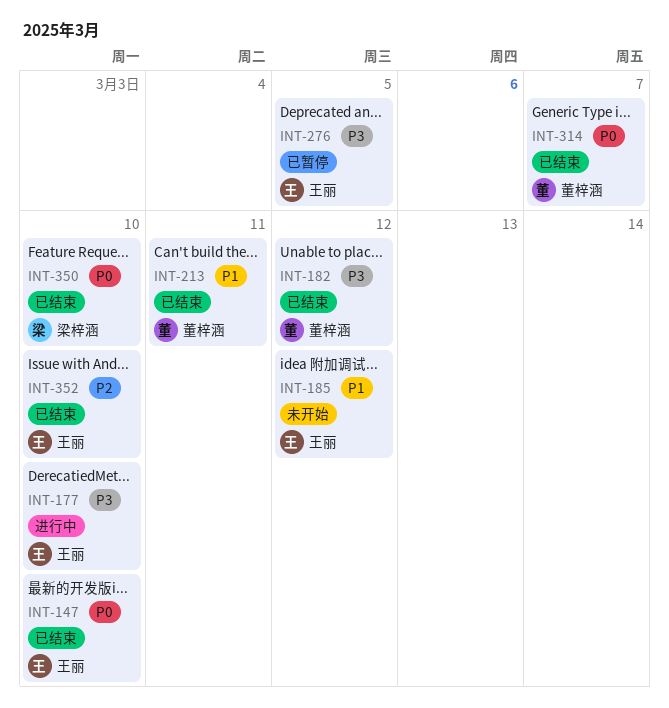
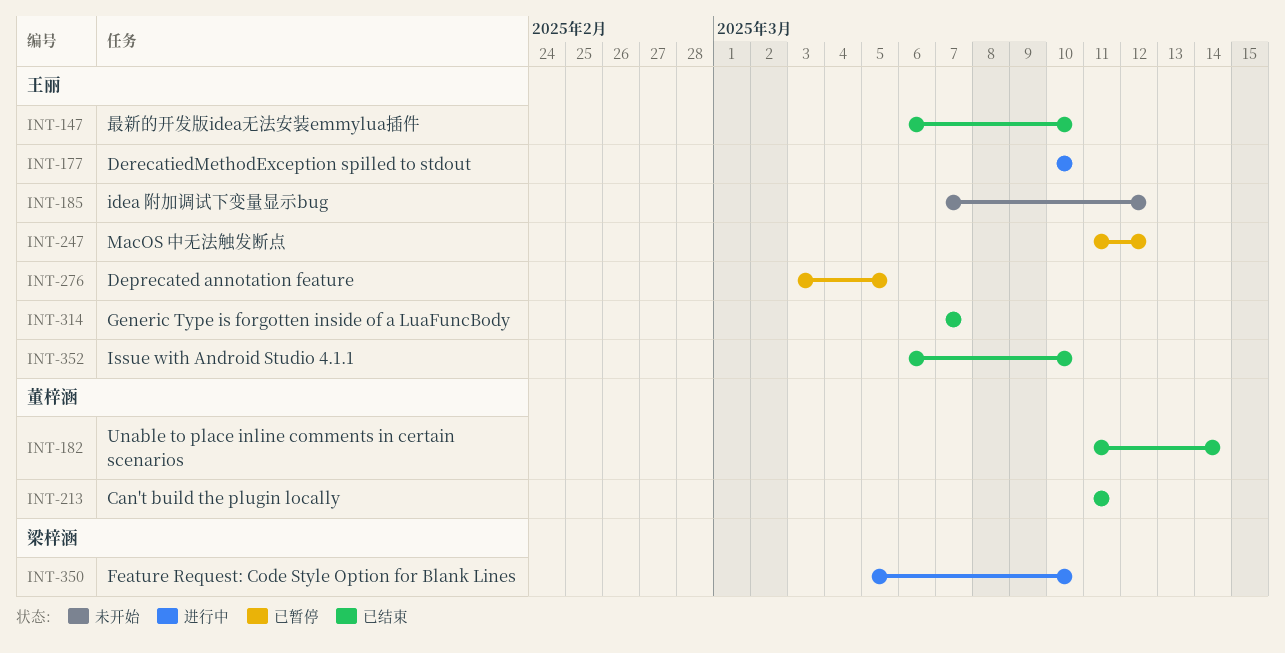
INT-182, due: Mar 12 -> Mar 14
INT-247: none -> present
INT-314, owner: 董梓涵 -> 王丽
INT-350, status: 已结束 -> 进行中

